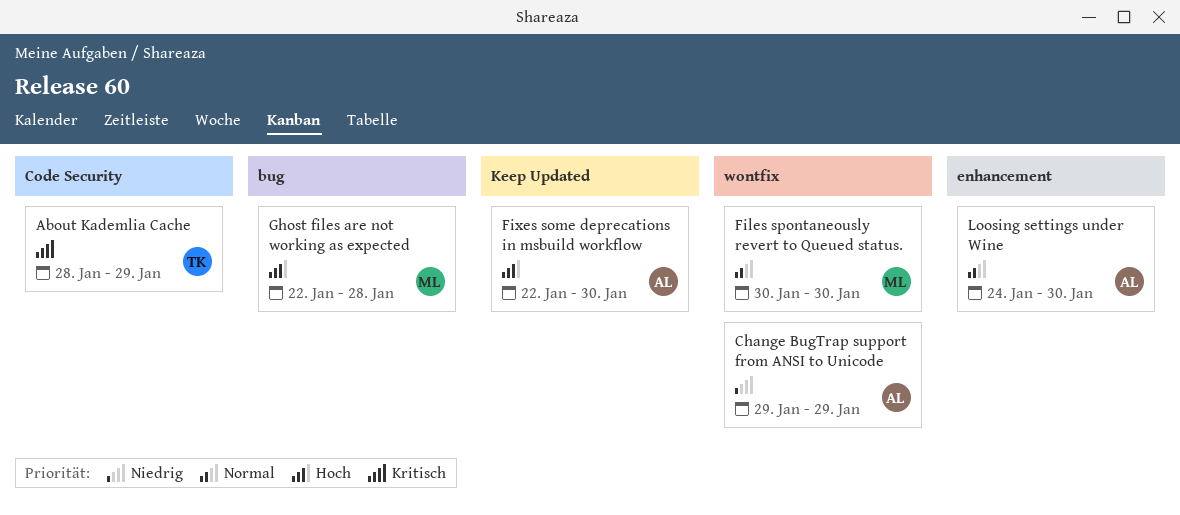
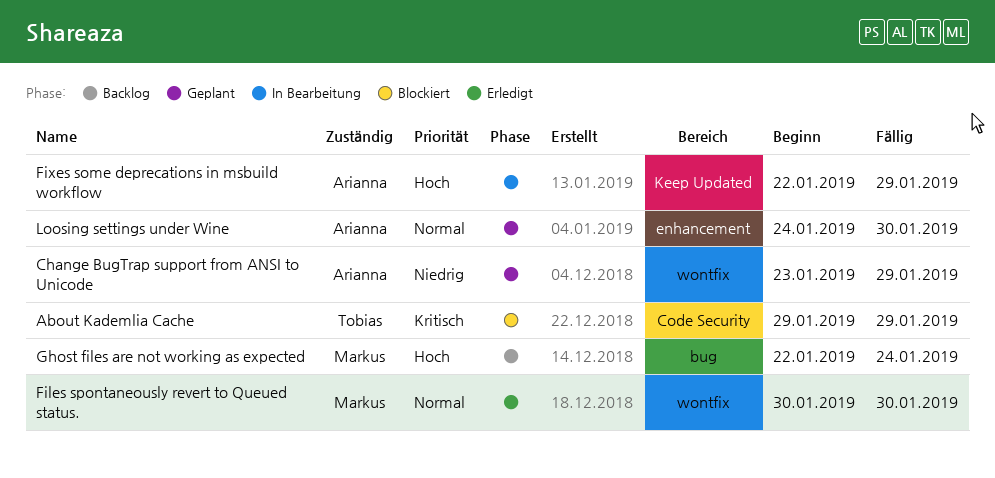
About Kademlia Cache, start: Jan 28 -> Jan 29
Change BugTrap support from ANSI to Unicode, start: Jan 29 -> Jan 23
Fixes some deprecations in msbuild workflow, due: Jan 30 -> Jan 29
Ghost files are not working as expected, due: Jan 28 -> Jan 24

